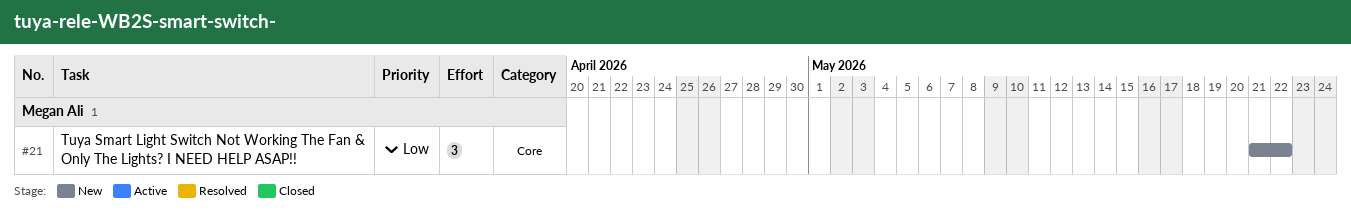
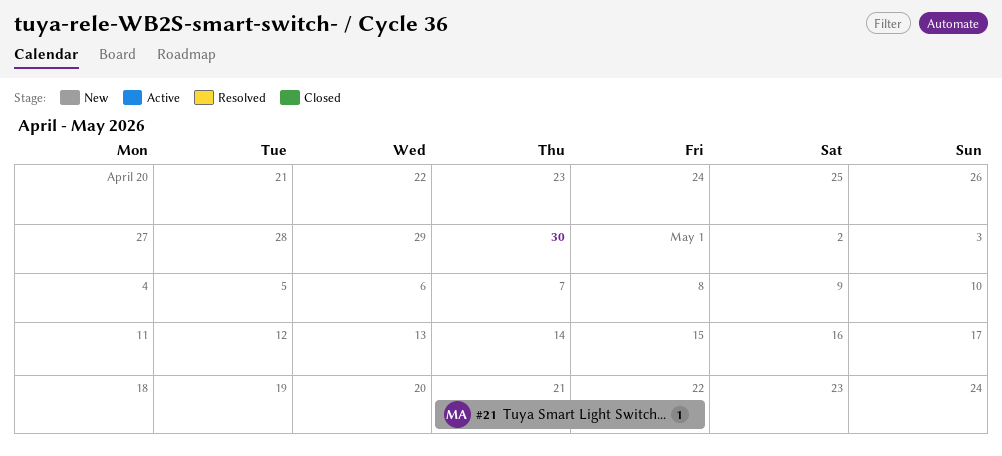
#21, estimate: 3 -> 1

